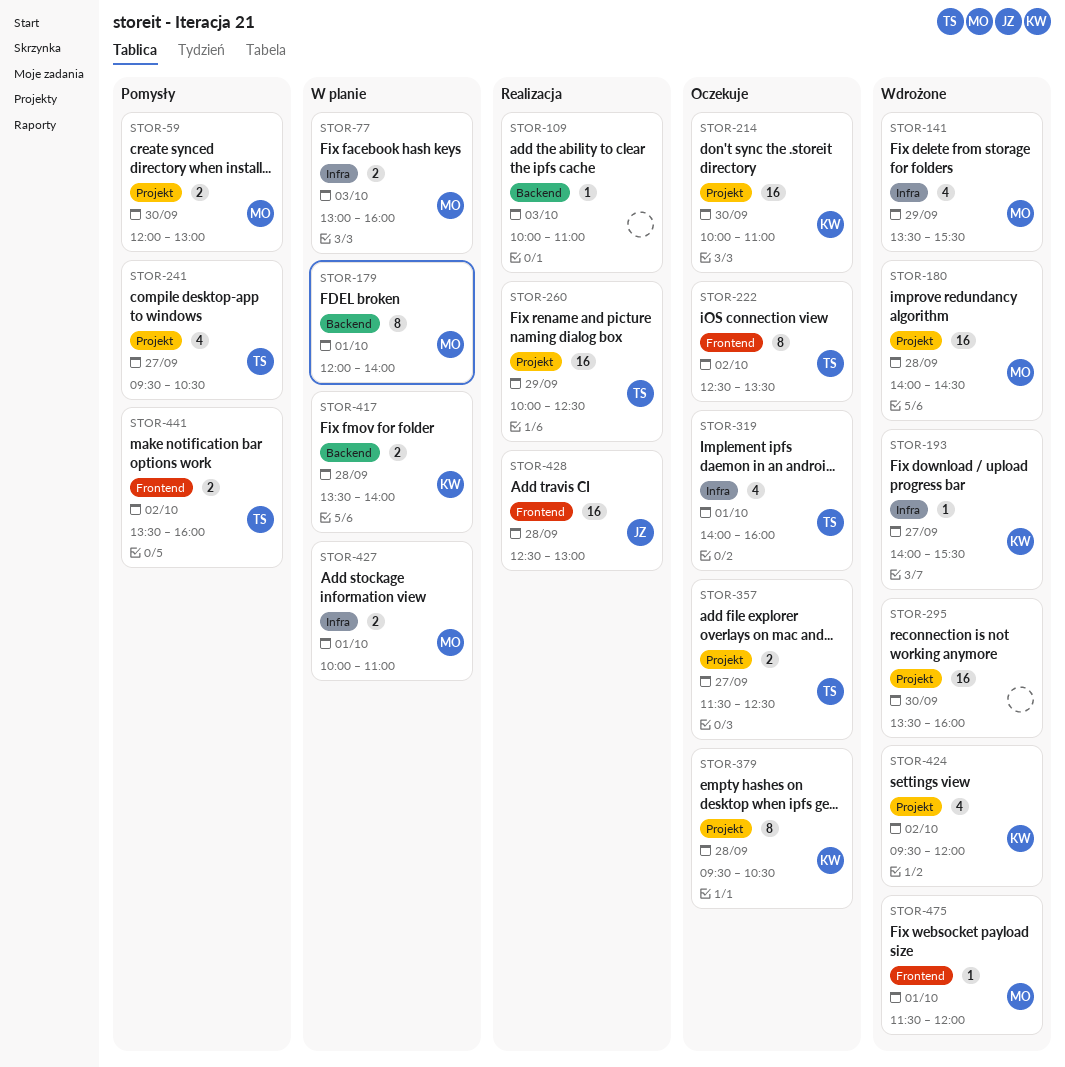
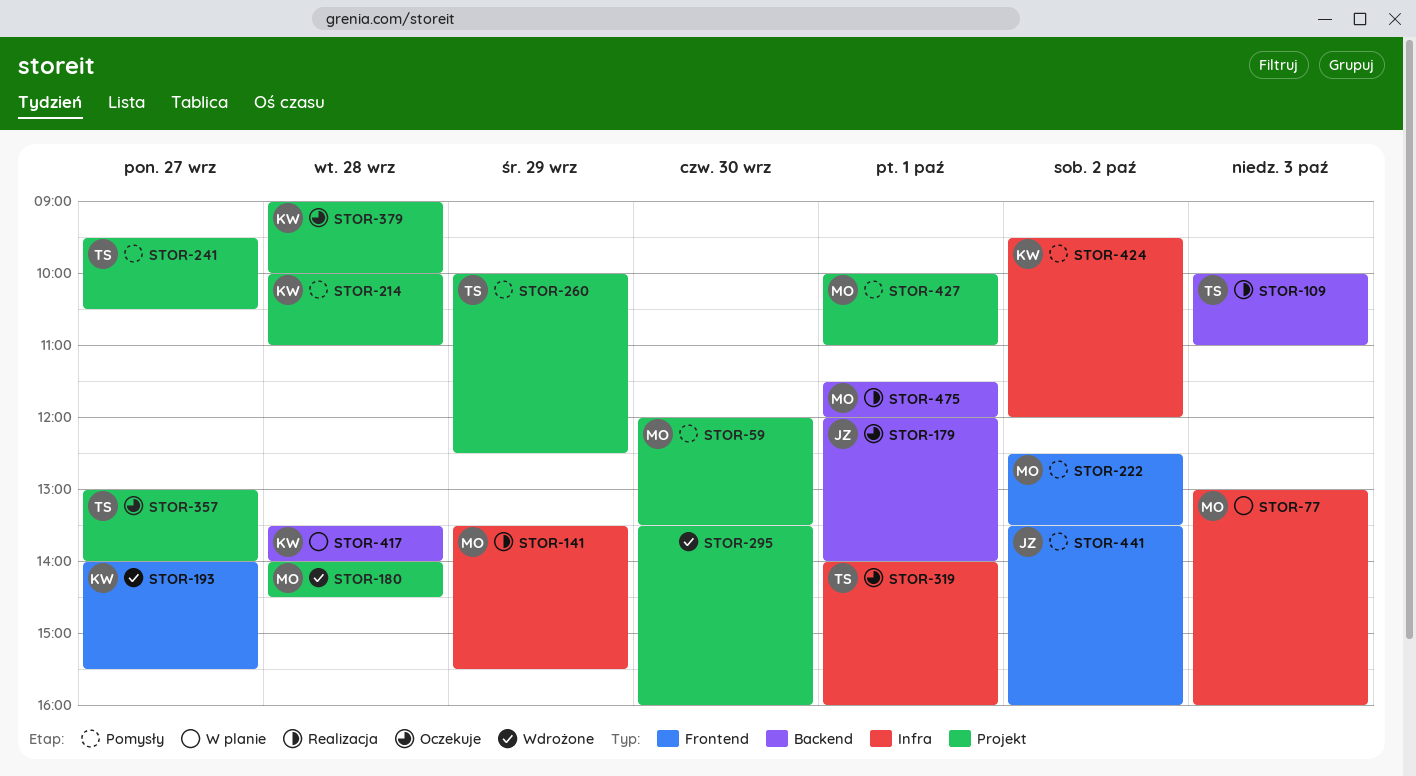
STOR-59, ends: 13:00 -> 13:30
STOR-109, owner: none -> TS
STOR-141, status: Wdrożone -> Realizacja
STOR-179, status: W planie -> Oczekuje
STOR-179, owner: MO -> JZ
STOR-193, label: Infra -> Frontend
STOR-214, status: Oczekuje -> Pomysły
STOR-214, day: Sep 30 -> Sep 28
STOR-222, status: Oczekuje -> Pomysły
STOR-222, owner: TS -> MO
STOR-260, status: Realizacja -> Pomysły
STOR-357, begins: 11:30 -> 13:00
STOR-357, ends: 12:30 -> 14:00
STOR-379, begins: 09:30 -> 09:00
STOR-379, ends: 10:30 -> 10:00
STOR-424, status: Wdrożone -> Pomysły
STOR-424, label: Projekt -> Infra
STOR-427, status: W planie -> Pomysły
STOR-427, label: Infra -> Projekt
STOR-428: present -> none
STOR-441, owner: TS -> JZ
STOR-475, status: Wdrożone -> Realizacja
STOR-475, label: Frontend -> Backend

